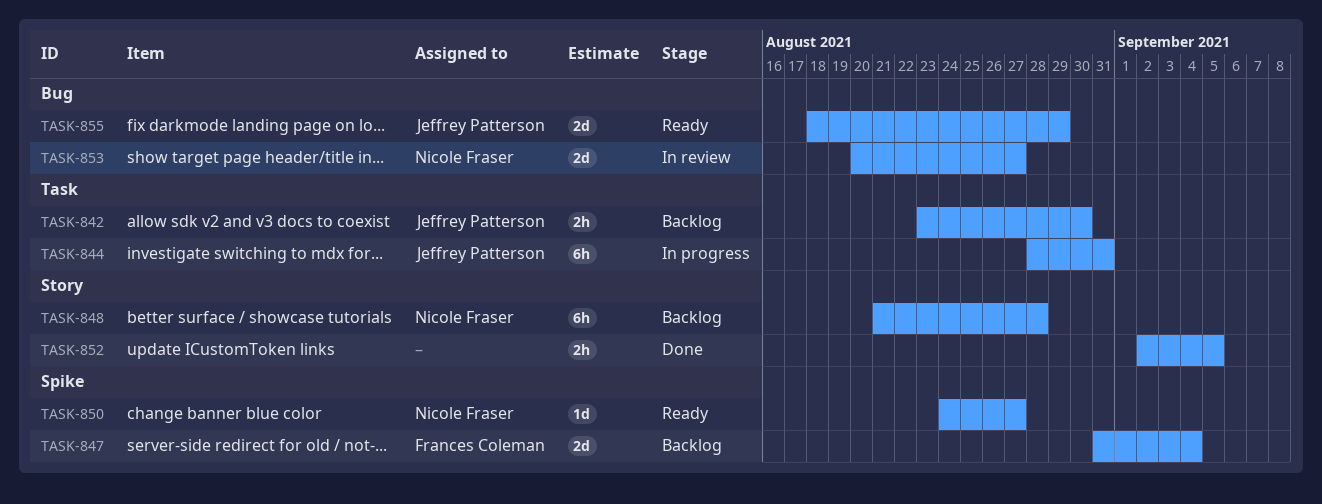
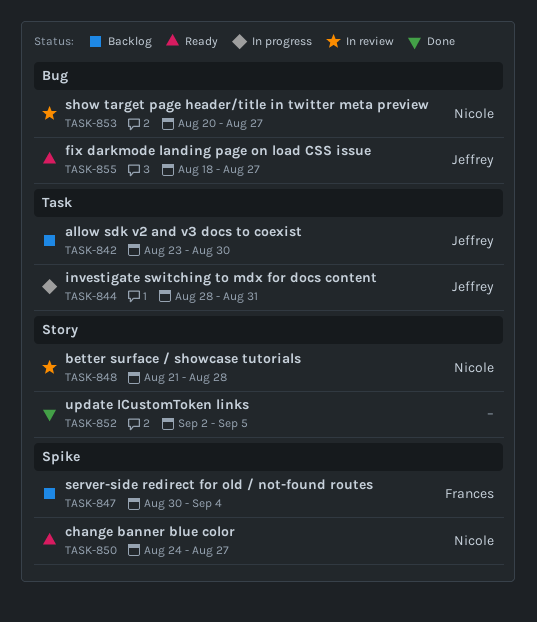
TASK-847, start: Aug 31 -> Aug 30
TASK-848, status: Backlog -> In review
TASK-855, due: Aug 29 -> Aug 27

